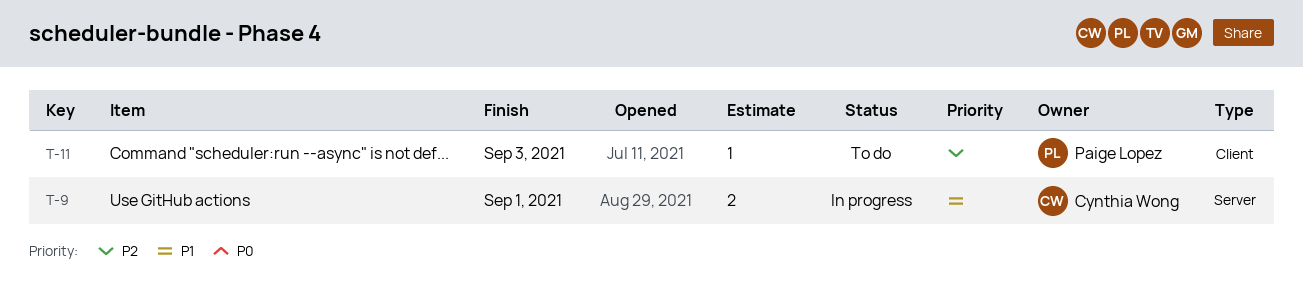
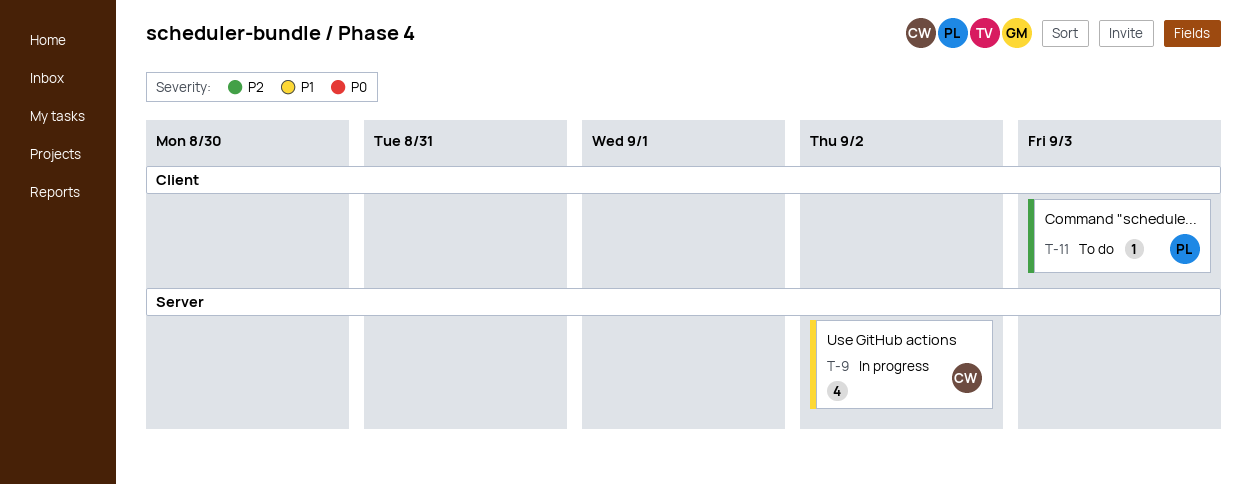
T-9, estimate: 2 -> 4
T-9, due: Sep 1 -> Sep 2

